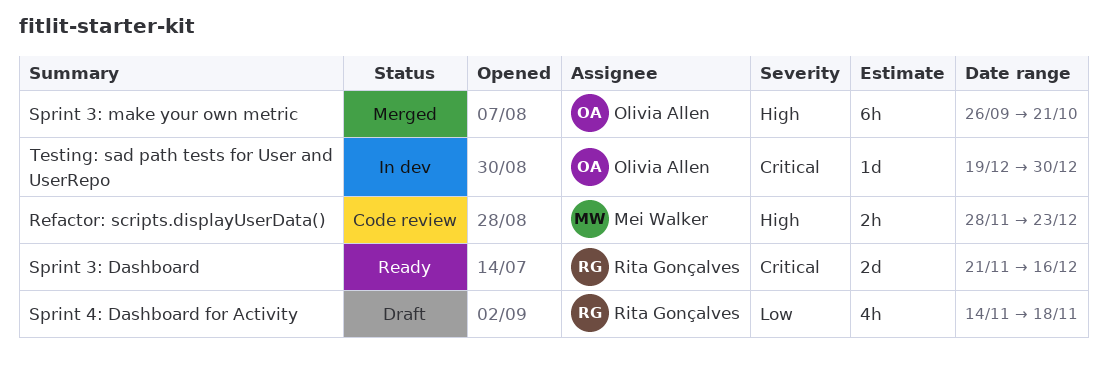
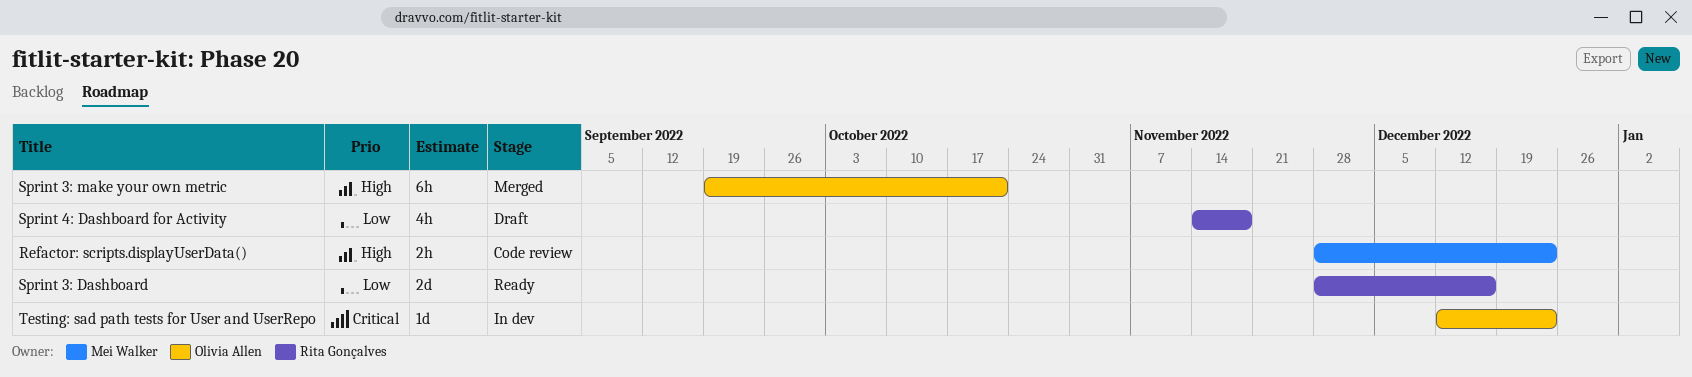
Sprint 3: Dashboard, priority: Critical -> Low
Sprint 3: Dashboard, start: Nov 21 -> Nov 28
Sprint 3: make your own metric, start: Sep 26 -> Sep 19
Testing: sad path tests for User and UserRepo, start: Dec 19 -> Dec 12
Testing: sad path tests for User and UserRepo, due: Dec 30 -> Dec 23

